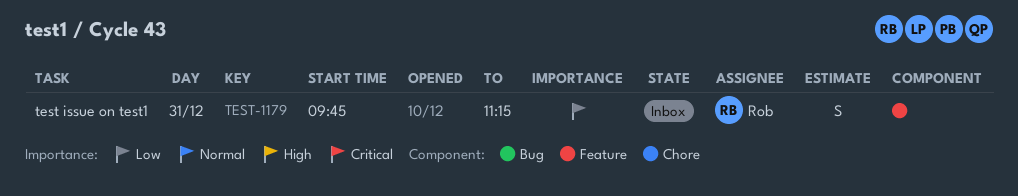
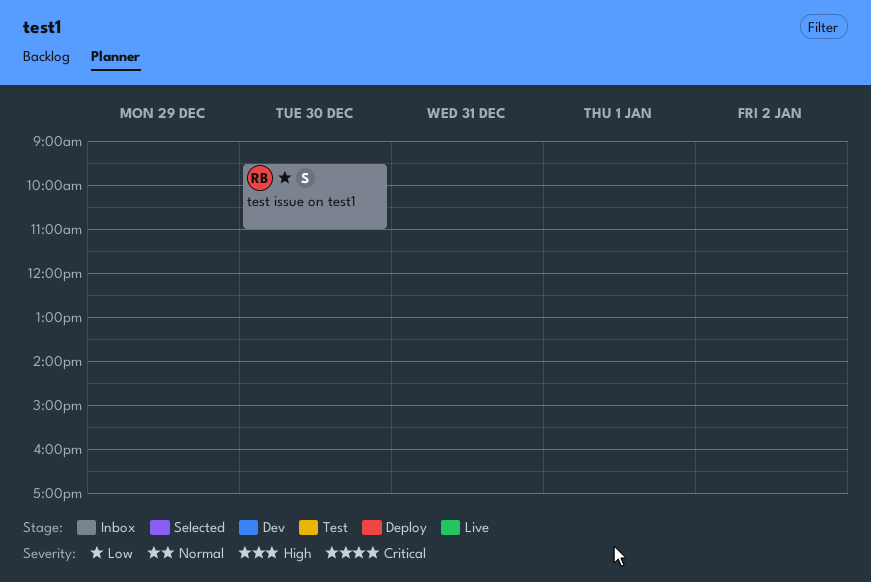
test issue on test1, day: Dec 31 -> Dec 30
test issue on test1, begins: 09:45 -> 09:30
test issue on test1, ends: 11:15 -> 11:00

